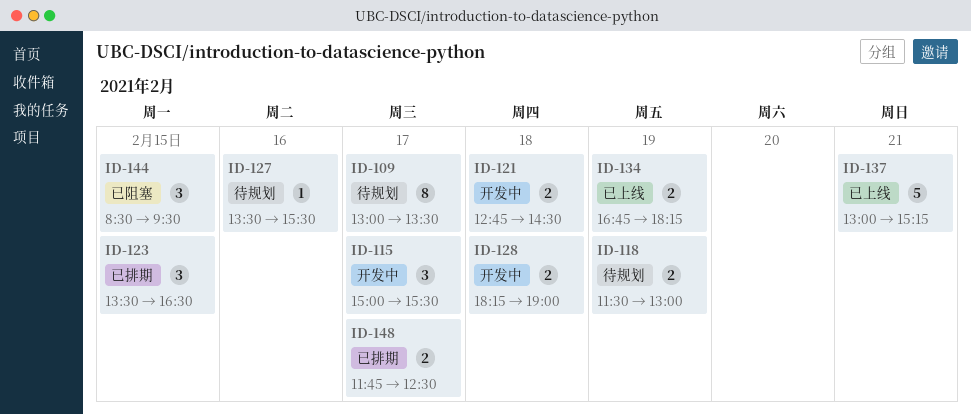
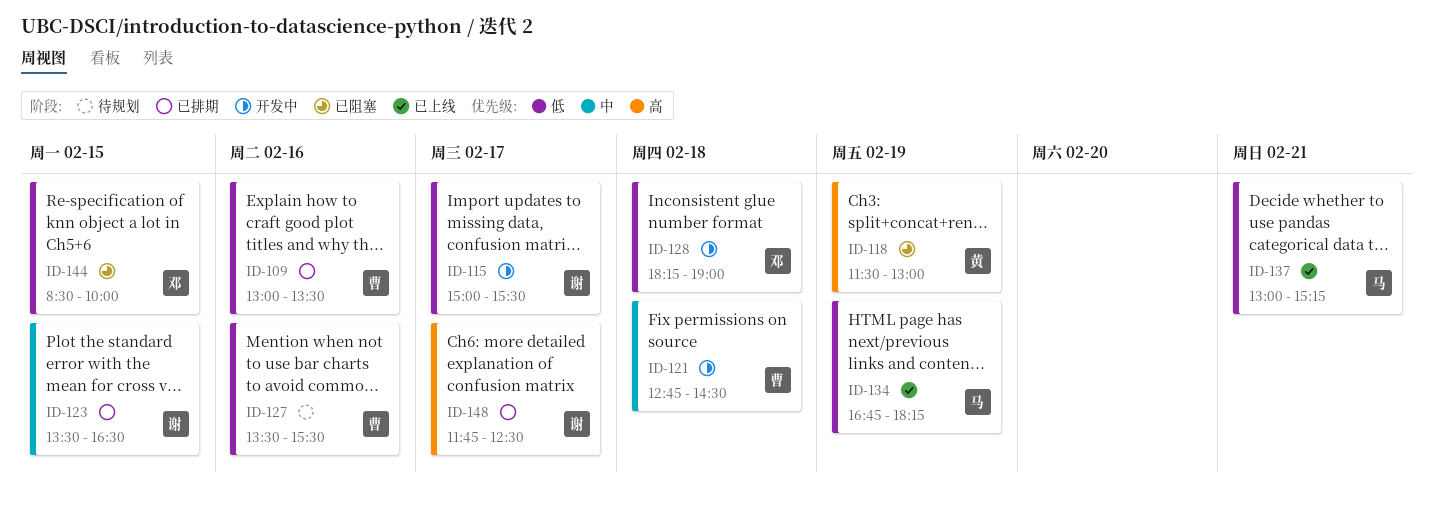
ID-109, status: 待规划 -> 已排期
ID-109, day: Feb 17 -> Feb 16
ID-118, status: 待规划 -> 已阻塞
ID-144, ends: 09:30 -> 10:00

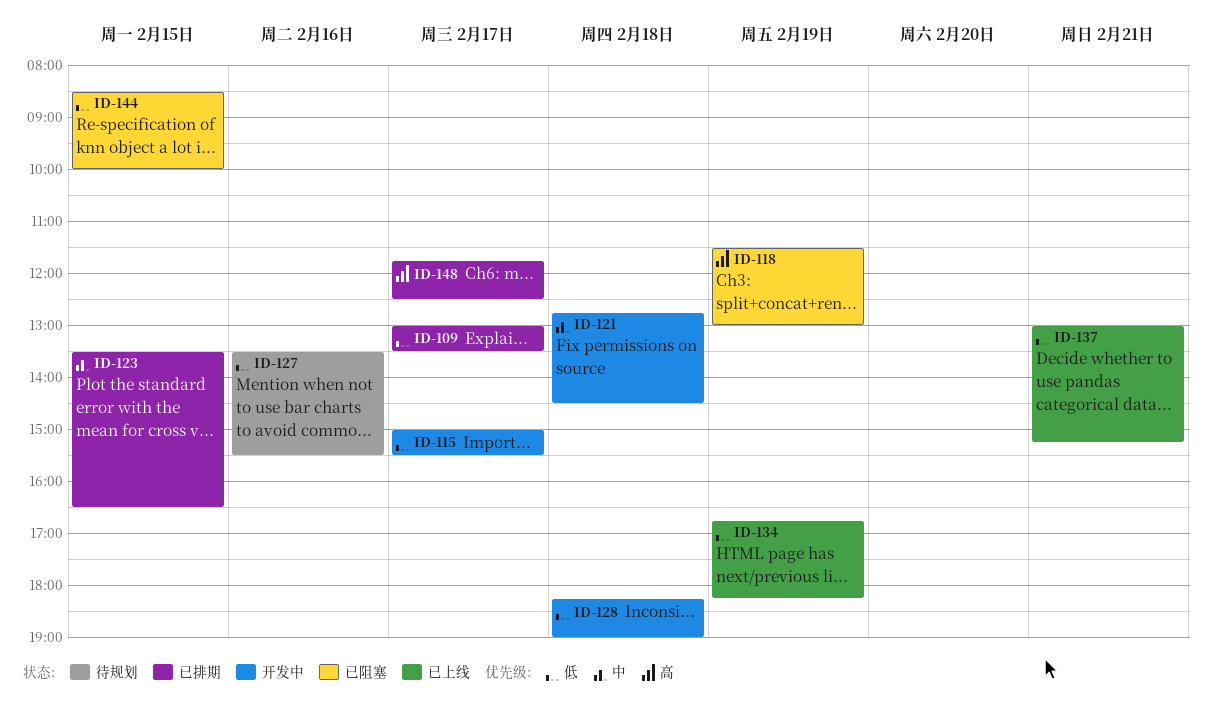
ID-109, day: Feb 16 -> Feb 17

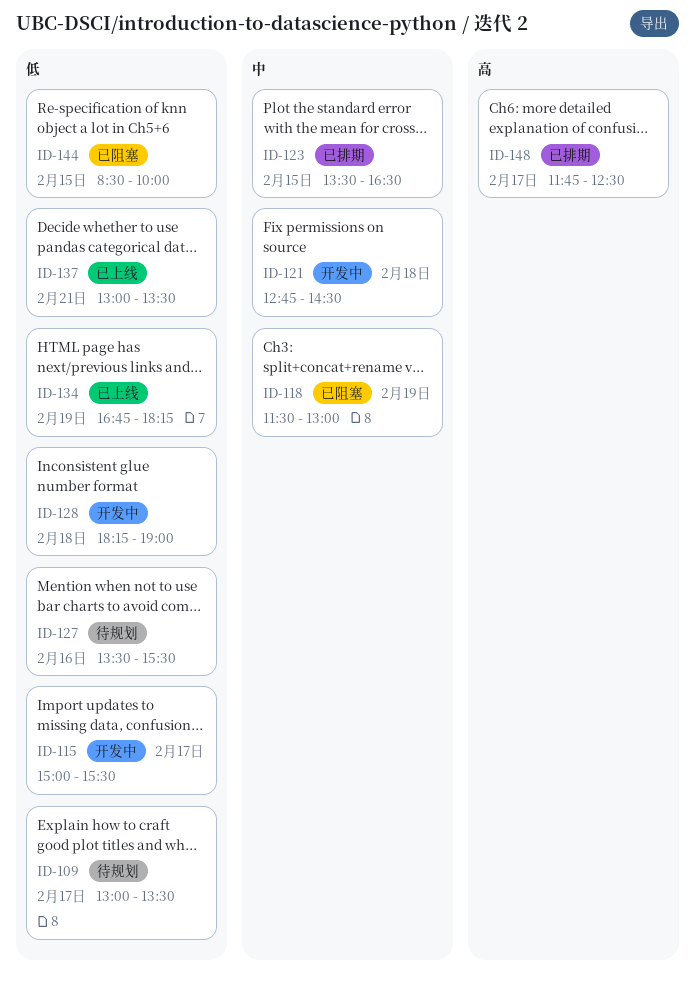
ID-109, status: 已排期 -> 待规划
ID-118, priority: 高 -> 中
ID-137, ends: 15:15 -> 13:30

